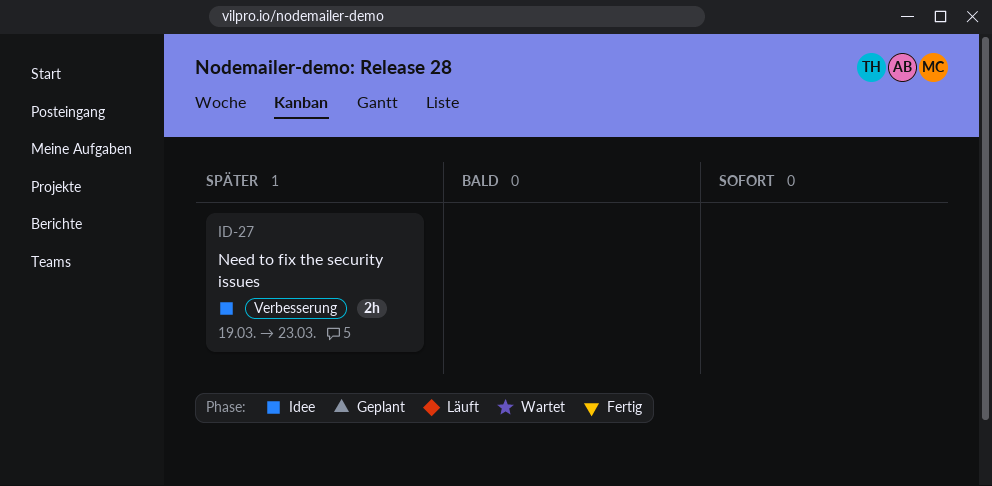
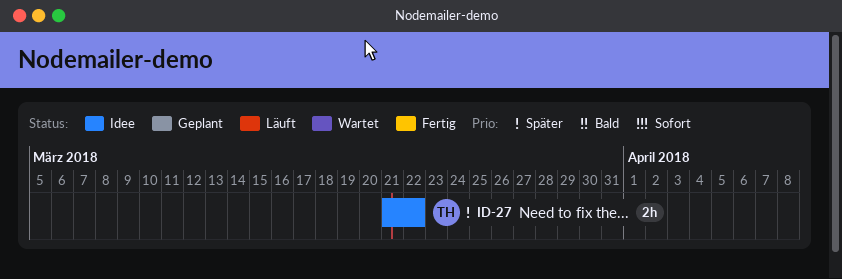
ID-27, start: Mar 19 -> Mar 21
ID-27, due: Mar 23 -> Mar 22

